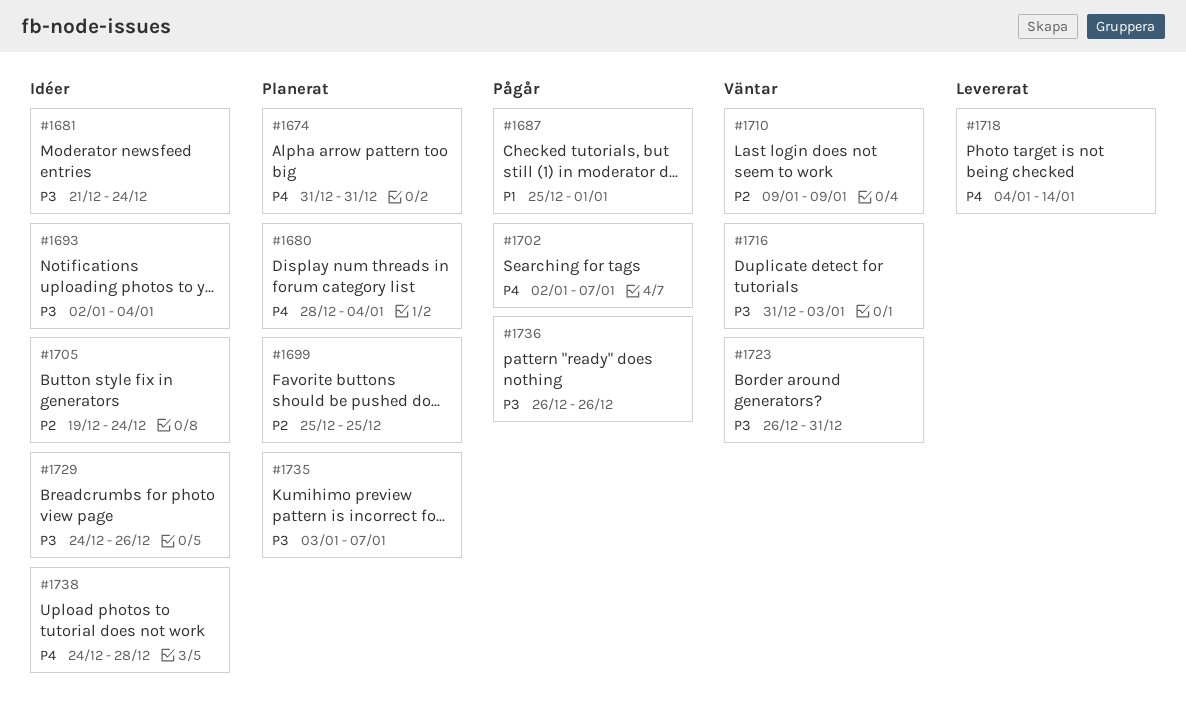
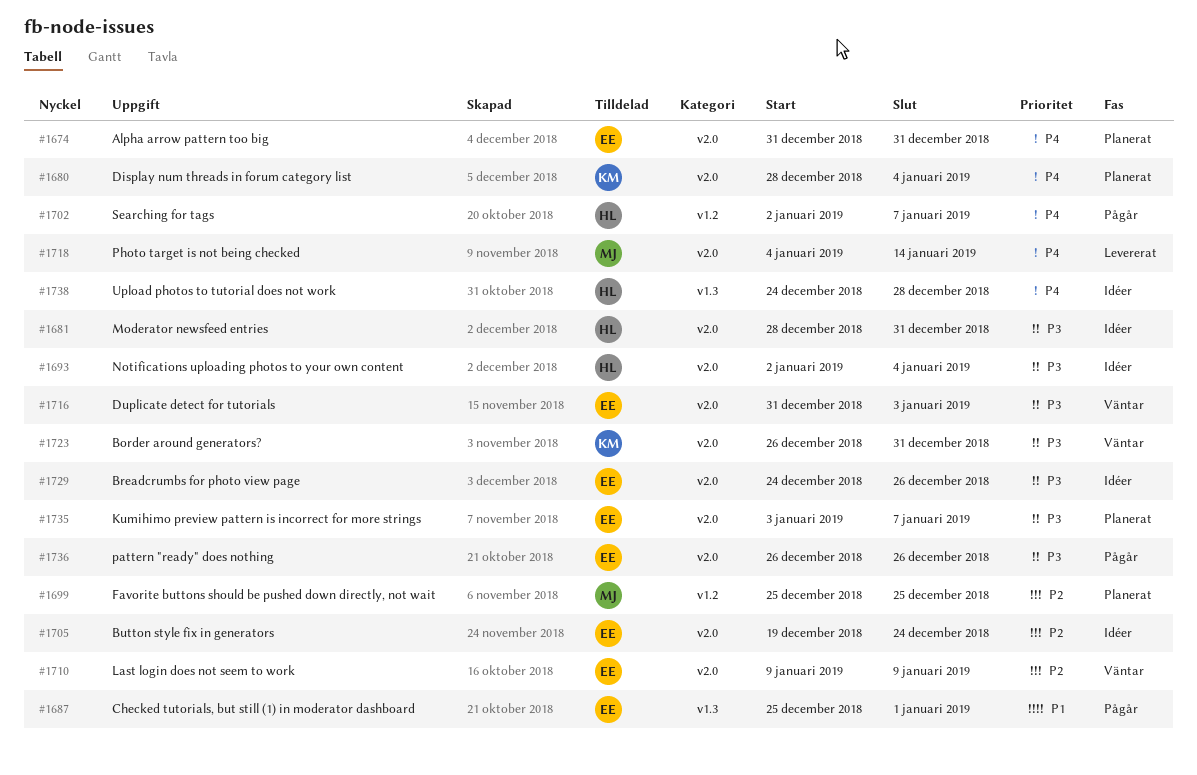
#1681, start: Dec 21 -> Dec 28
#1681, due: Dec 24 -> Dec 31

